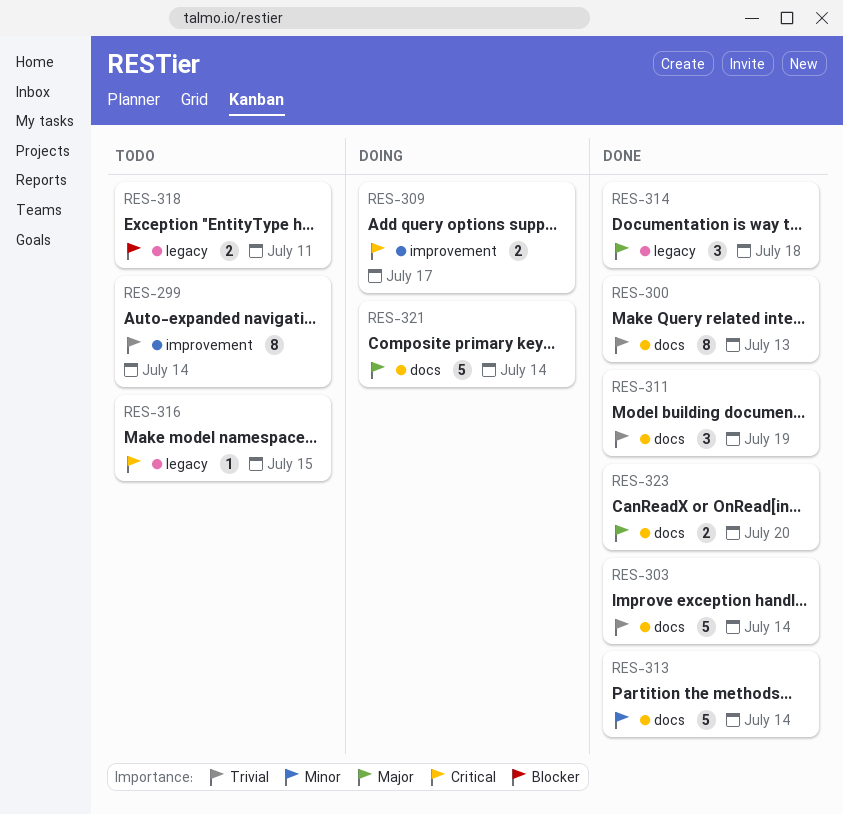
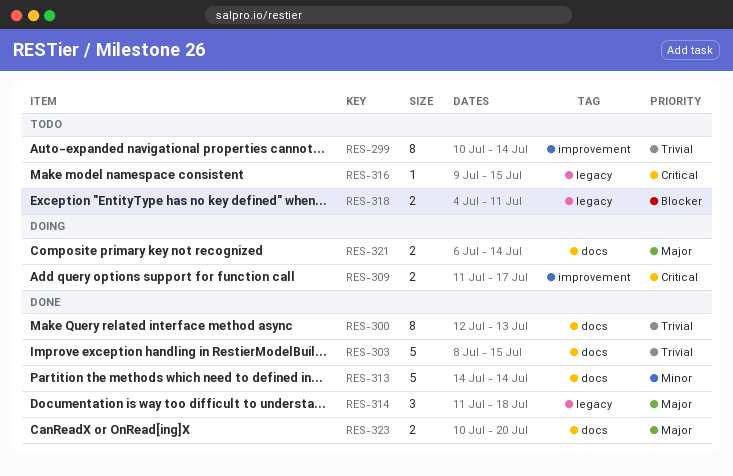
RES-303, due: Jul 14 -> Jul 15
RES-311: present -> none
RES-321, estimate: 5 -> 2

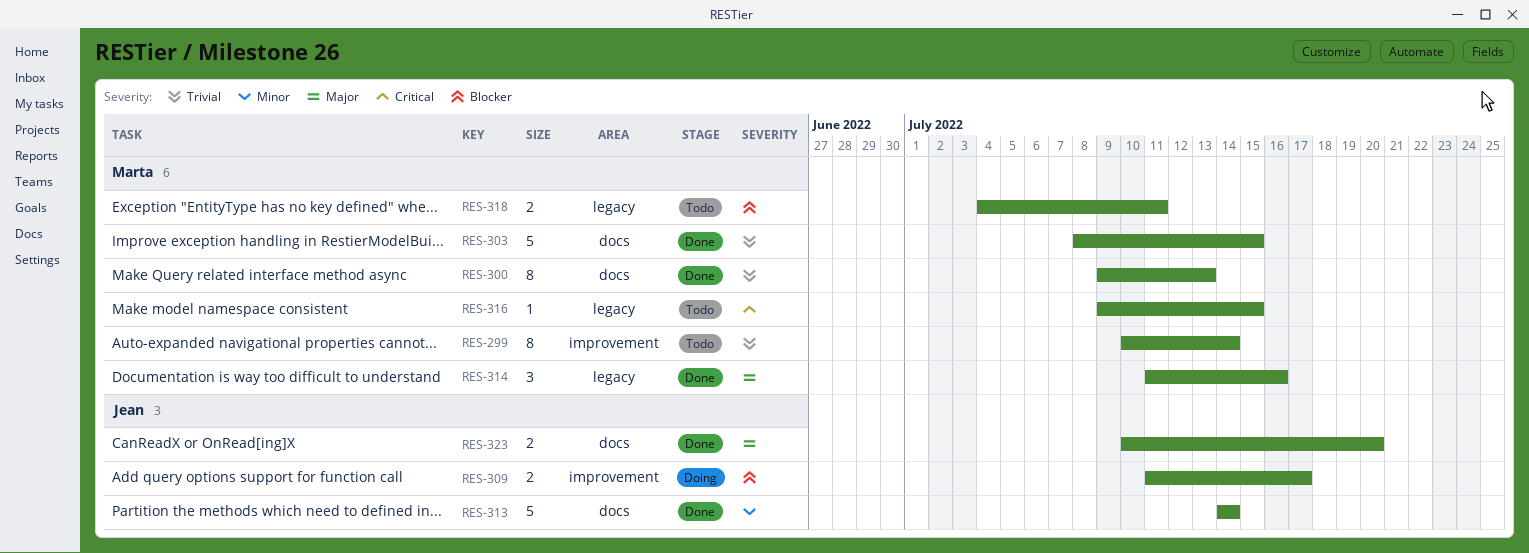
RES-300, start: Jul 12 -> Jul 9
RES-309, priority: Critical -> Blocker
RES-314, due: Jul 18 -> Jul 16
RES-321: present -> none

